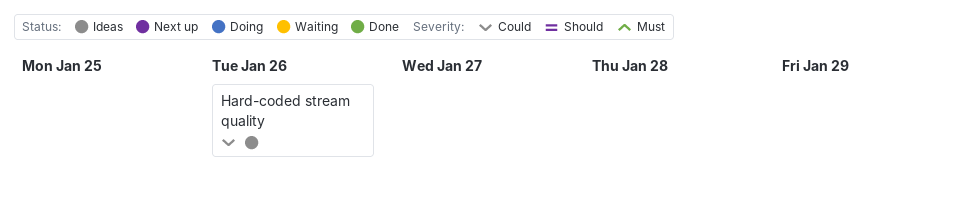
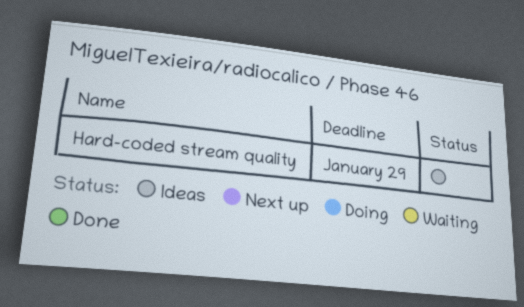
Hard-coded stream quality, due: Jan 26 -> Jan 29

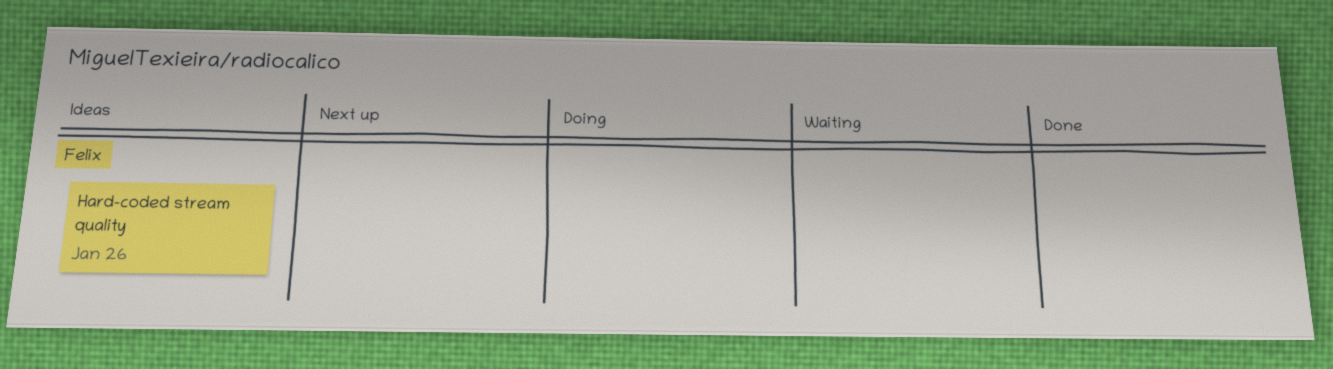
Hard-coded stream quality, due: Jan 29 -> Jan 26

